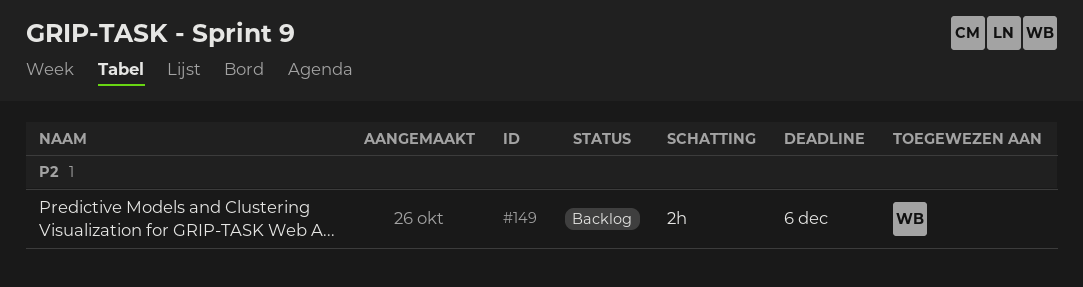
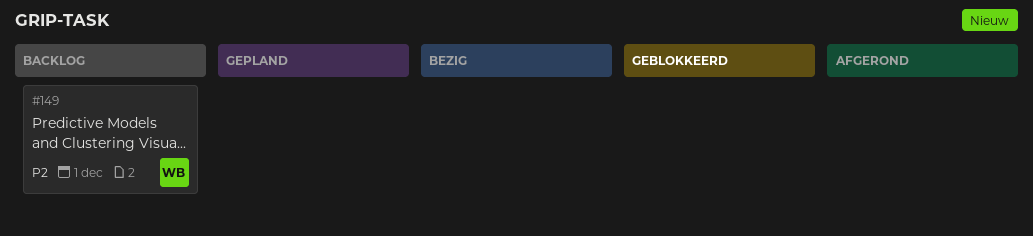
#149, due: Dec 6 -> Dec 1

